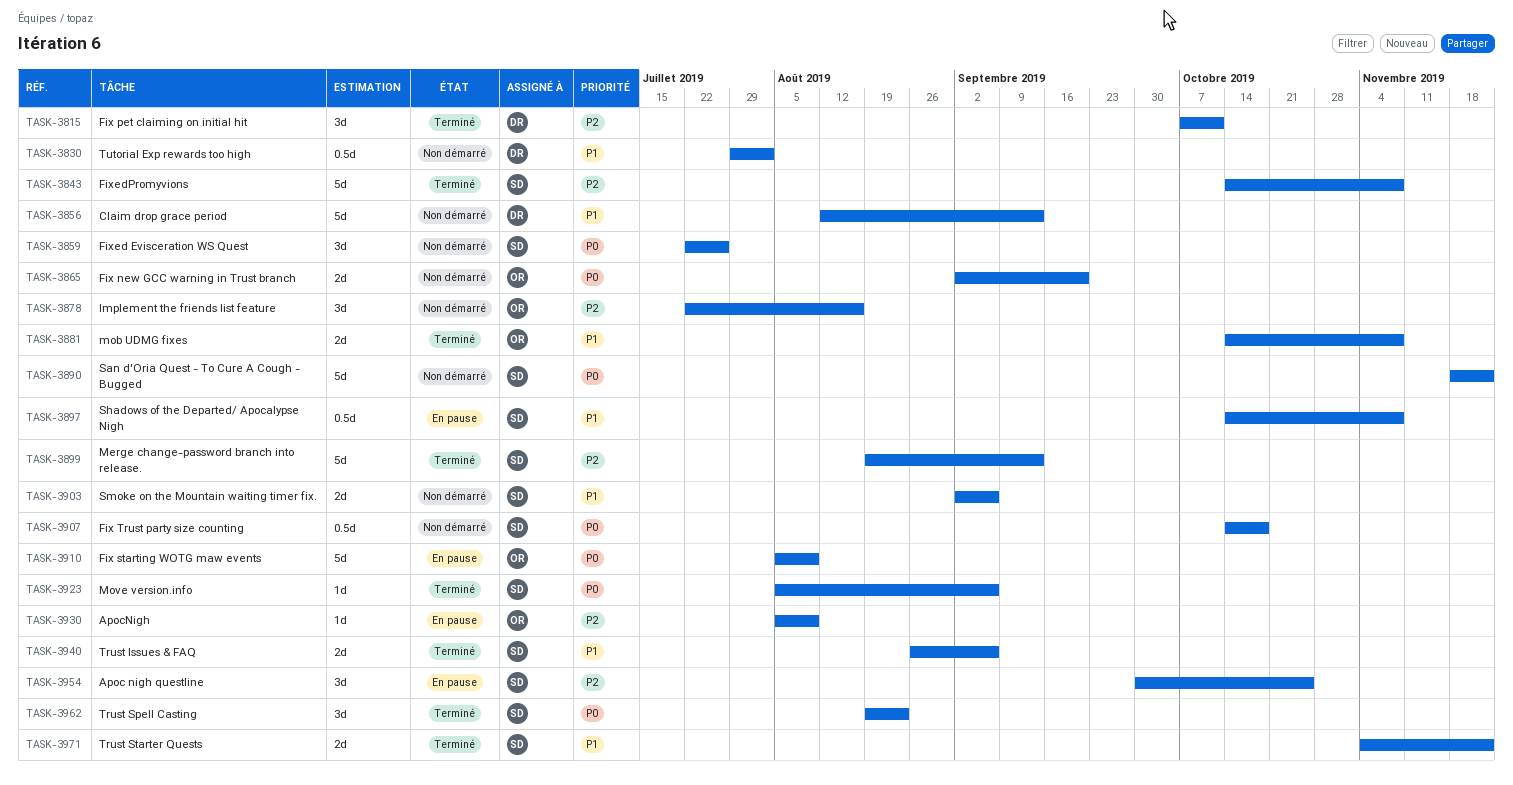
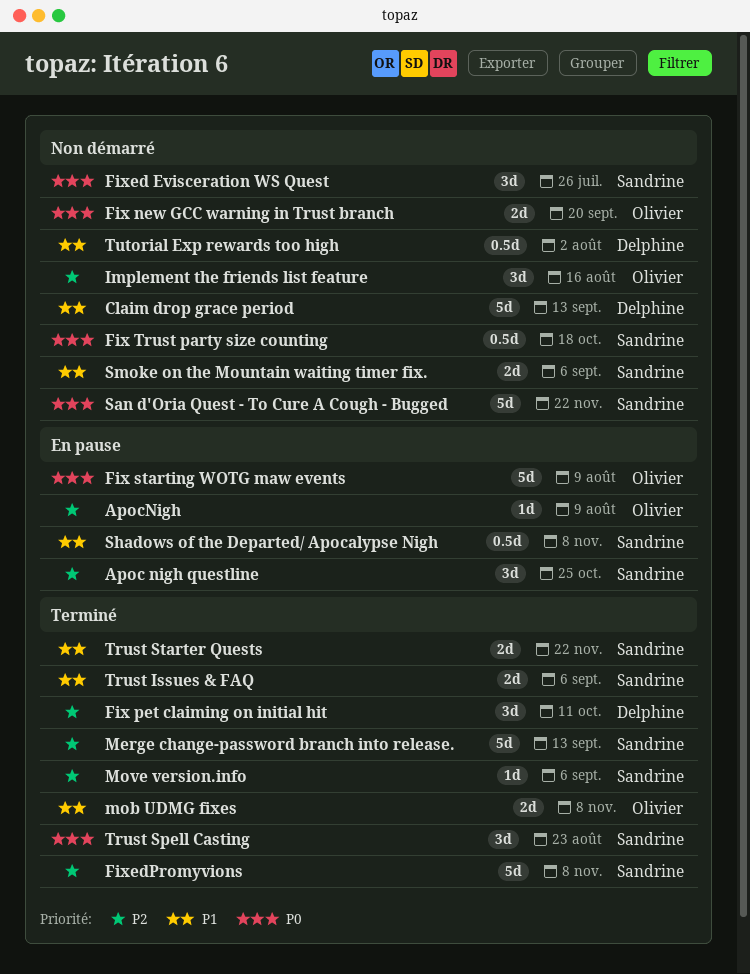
Move version.info, priority: P0 -> P2

